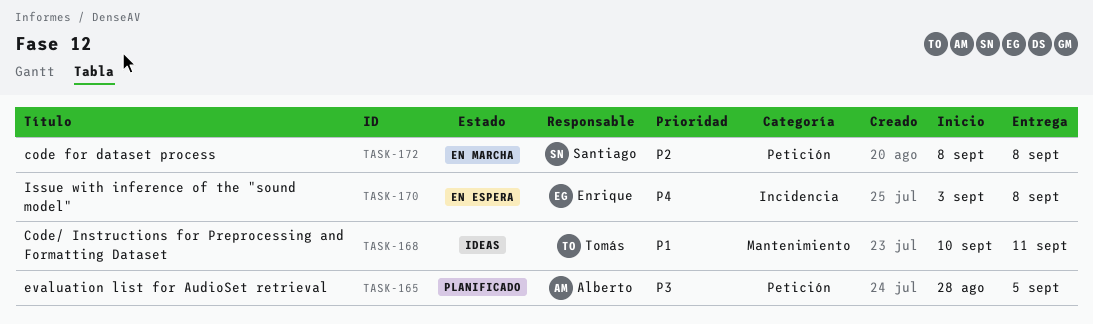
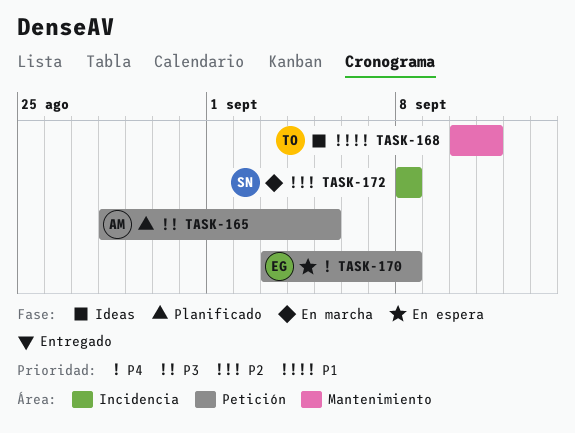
TASK-170, label: Incidencia -> Petición
TASK-172, label: Petición -> Incidencia

